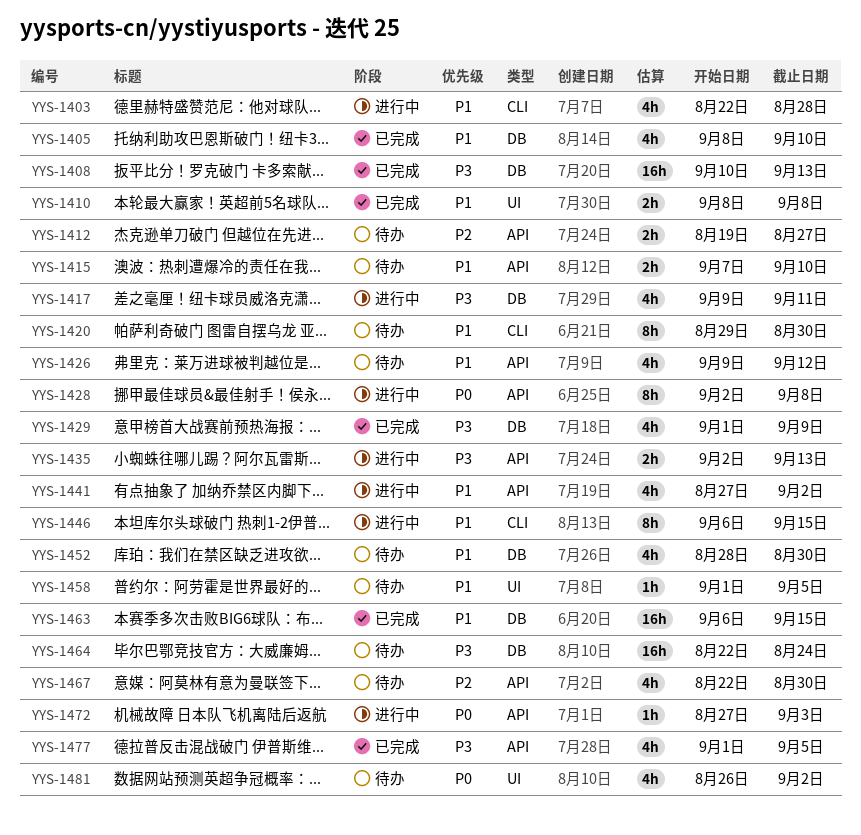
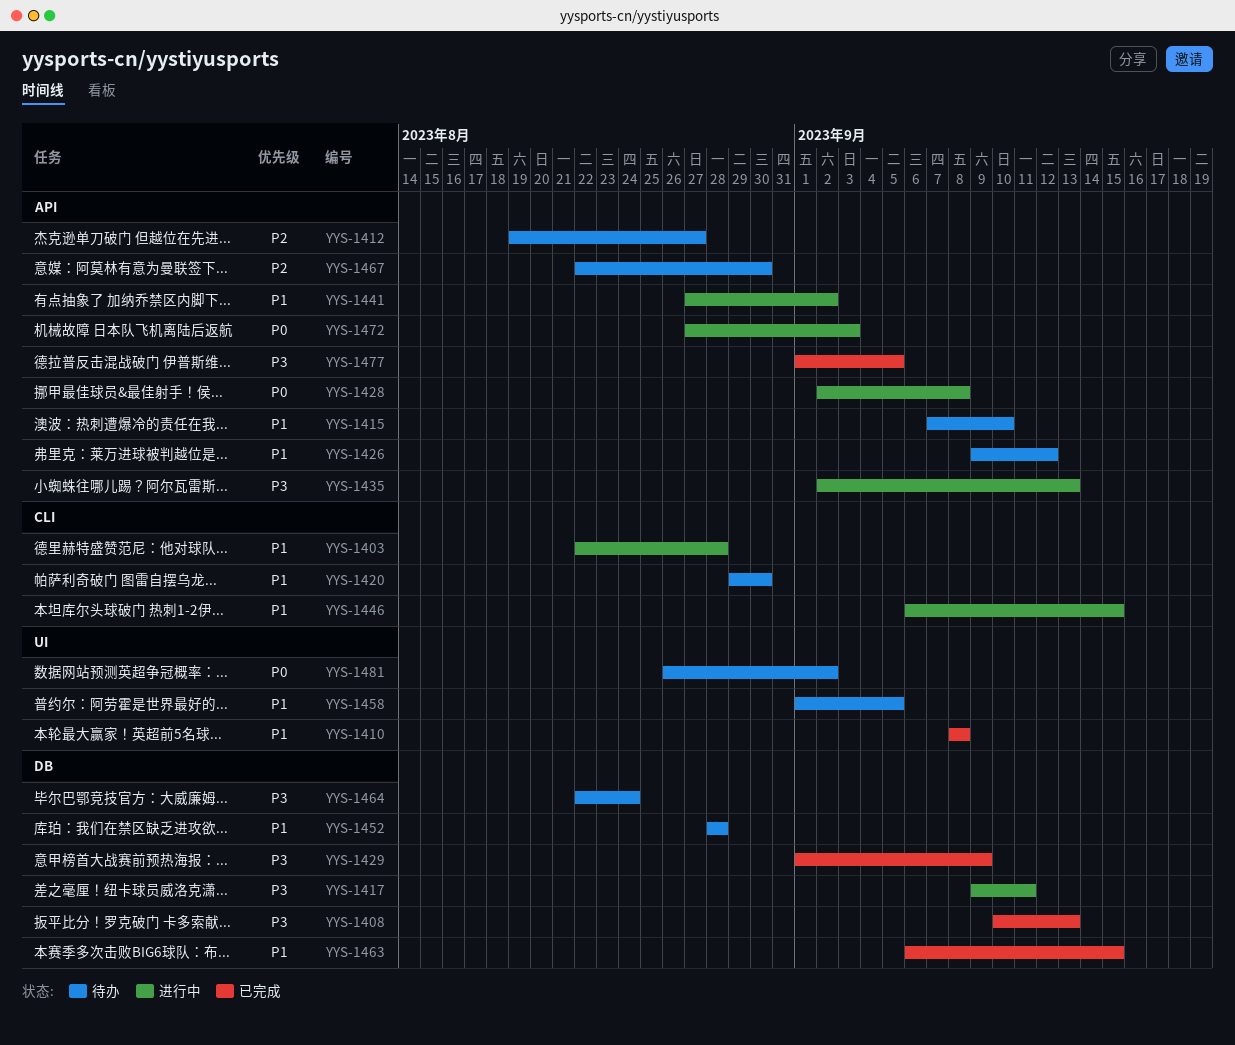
YYS-1405: present -> none
YYS-1452, due: Aug 30 -> Aug 28

